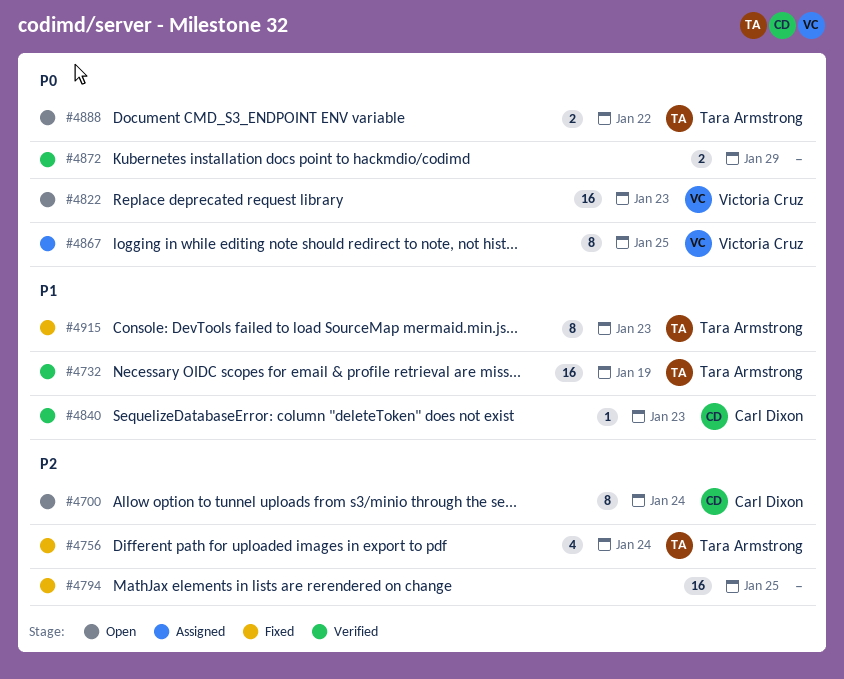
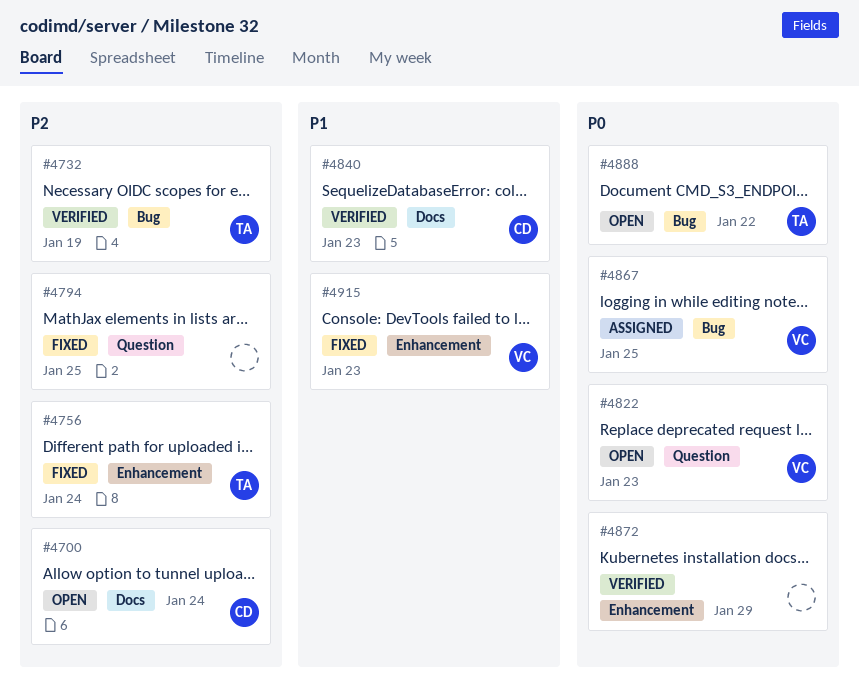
#4732, priority: P1 -> P2
#4915, owner: Tara Armstrong -> Victoria Cruz

